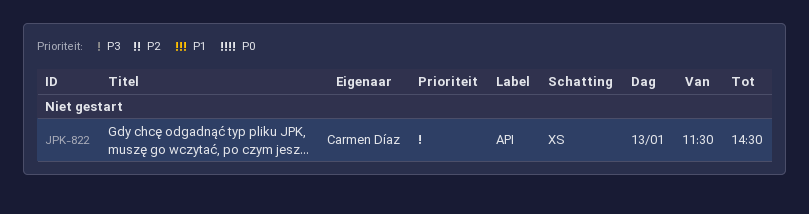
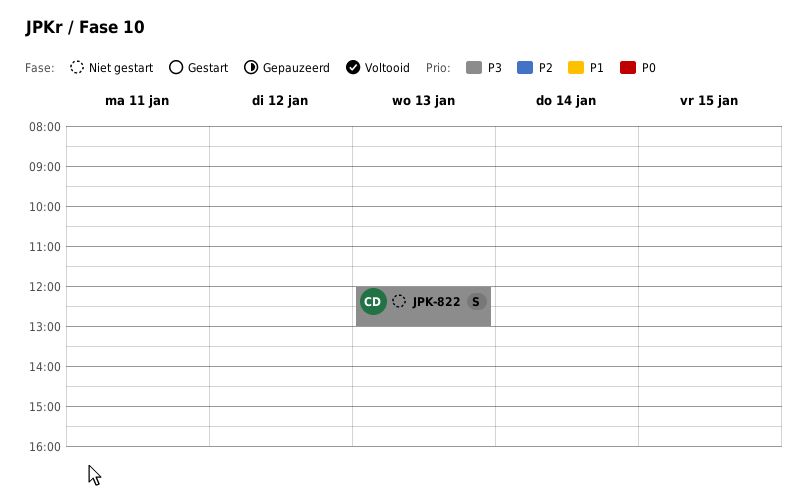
JPK-822, estimate: XS -> S
JPK-822, begins: 11:30 -> 12:00
JPK-822, ends: 14:30 -> 13:00

